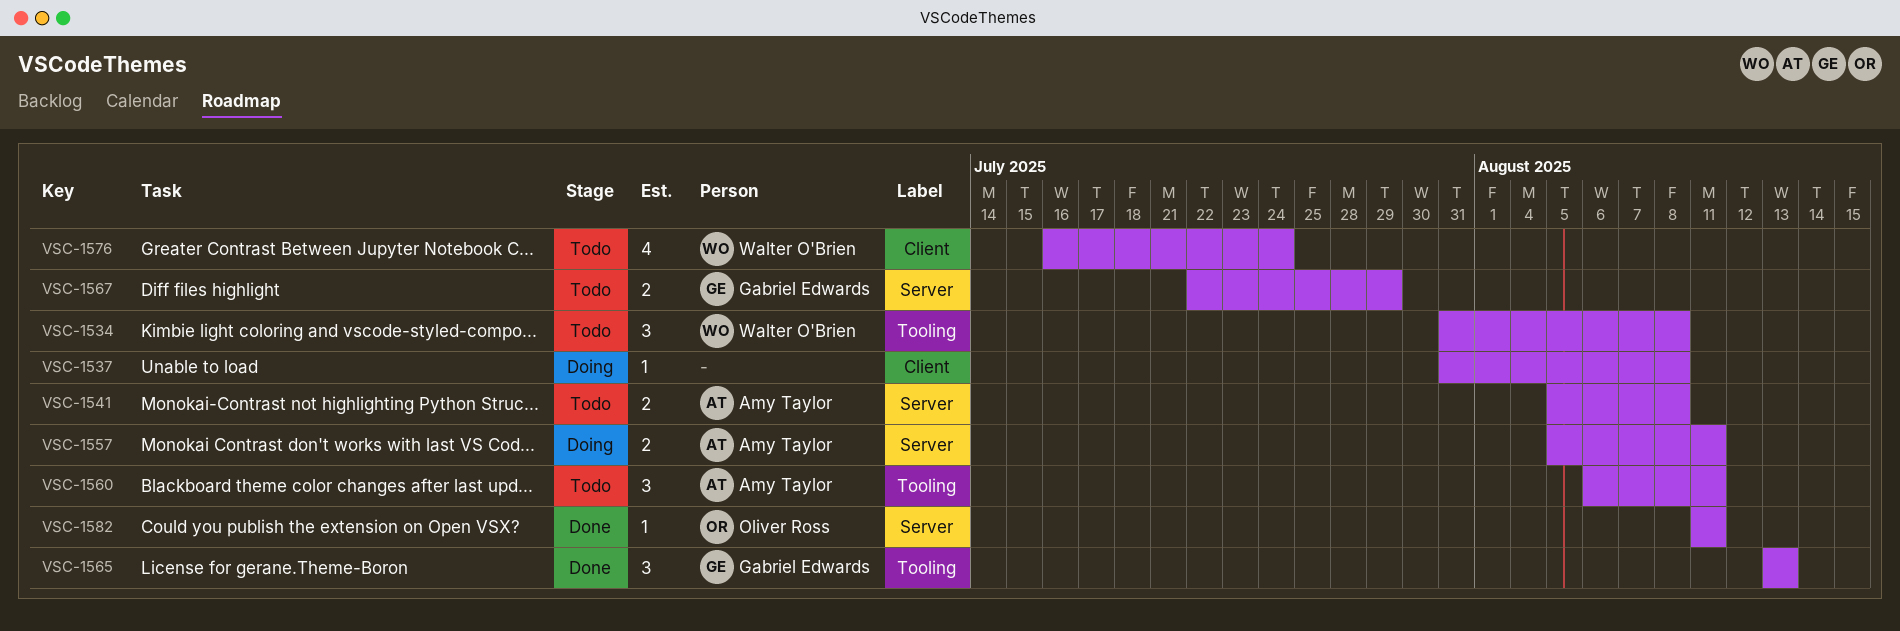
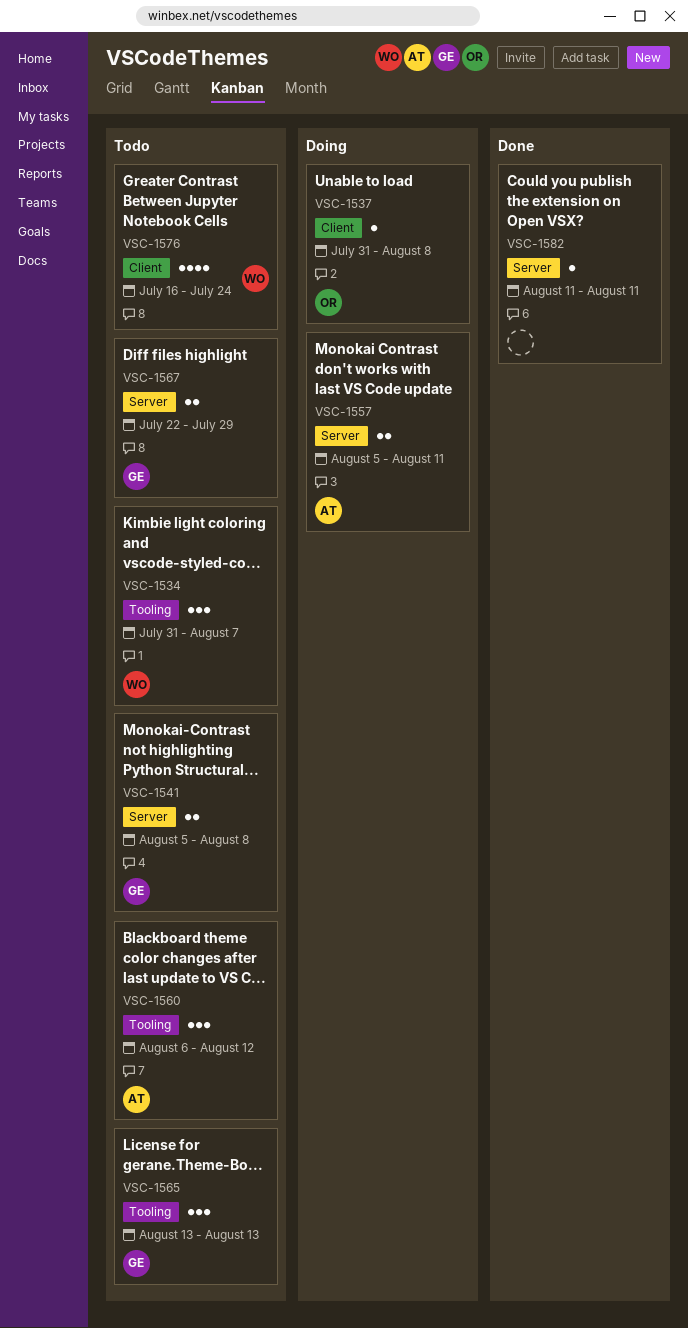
VSC-1534, due: Aug 8 -> Aug 7
VSC-1537, owner: none -> Oliver Ross
VSC-1541, owner: Amy Taylor -> Gabriel Edwards
VSC-1560, due: Aug 11 -> Aug 12
VSC-1565, status: Done -> Todo
VSC-1582, owner: Oliver Ross -> none

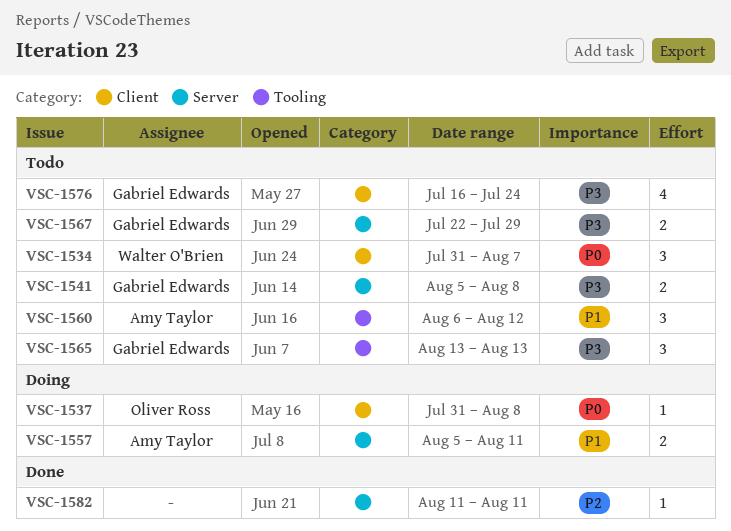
VSC-1534, label: Tooling -> Client
VSC-1576, owner: Walter O'Brien -> Gabriel Edwards

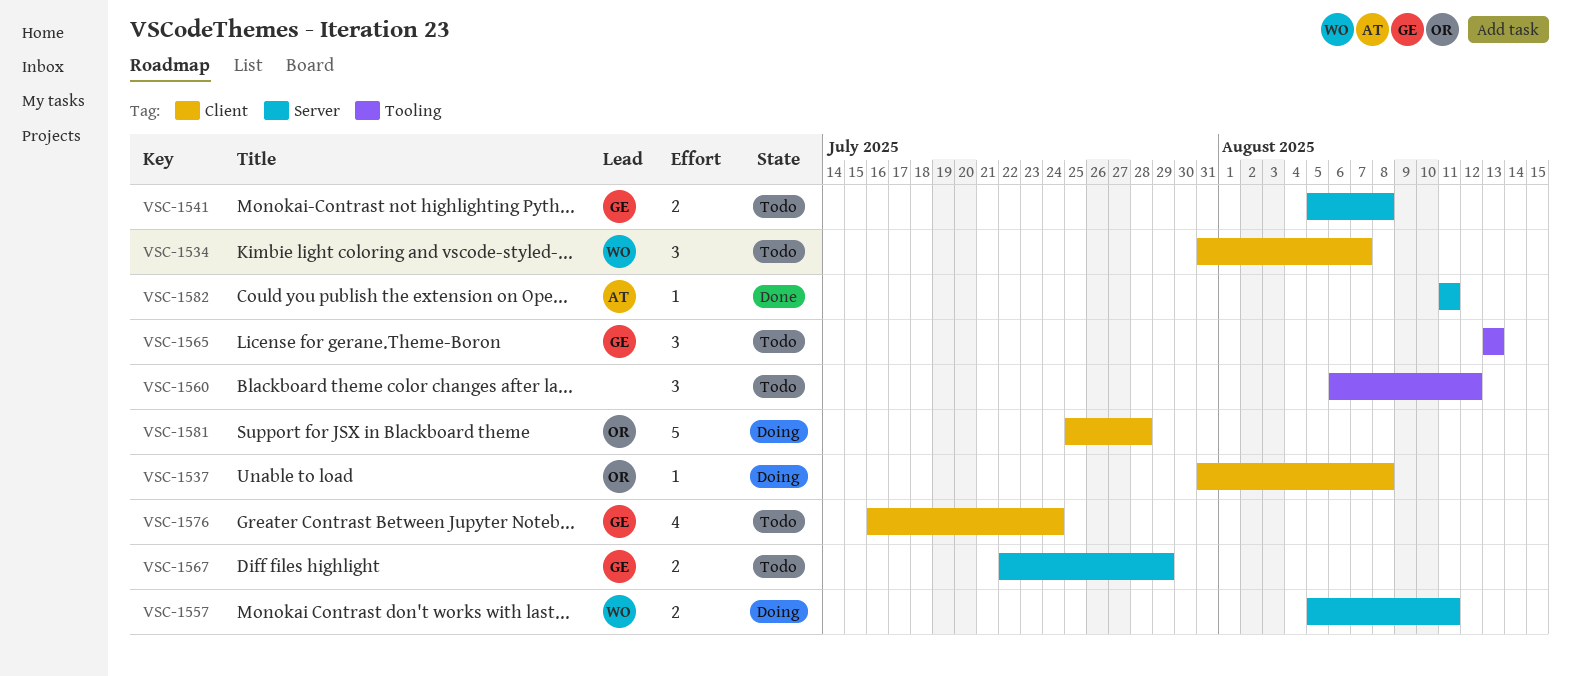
VSC-1557, owner: Amy Taylor -> Walter O'Brien
VSC-1560, owner: Amy Taylor -> none
VSC-1581: none -> present
VSC-1582, owner: none -> Amy Taylor

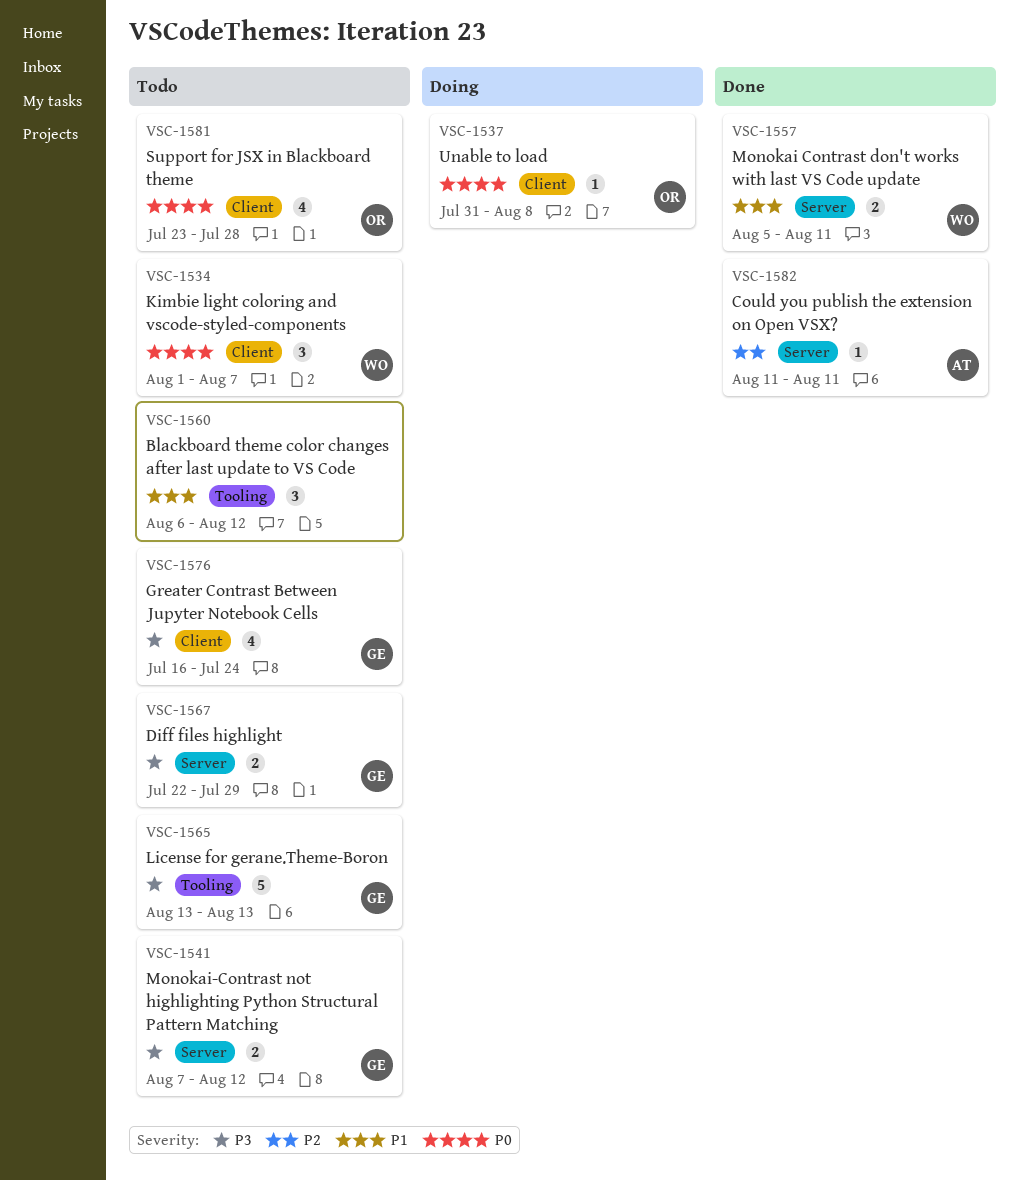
VSC-1534, start: Jul 31 -> Aug 1
VSC-1541, start: Aug 5 -> Aug 7
VSC-1541, due: Aug 8 -> Aug 12
VSC-1557, status: Doing -> Done
VSC-1565, estimate: 3 -> 5
VSC-1581, status: Doing -> Todo
VSC-1581, estimate: 5 -> 4
VSC-1581, start: Jul 25 -> Jul 23

